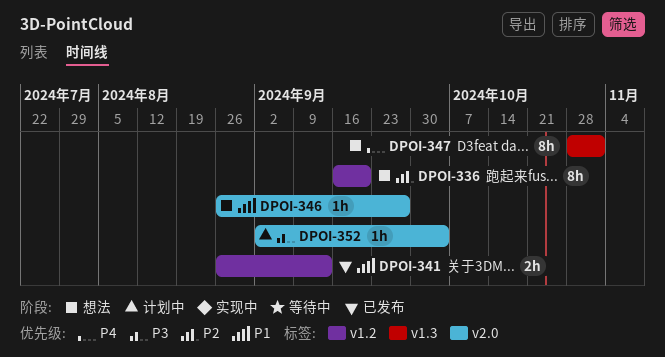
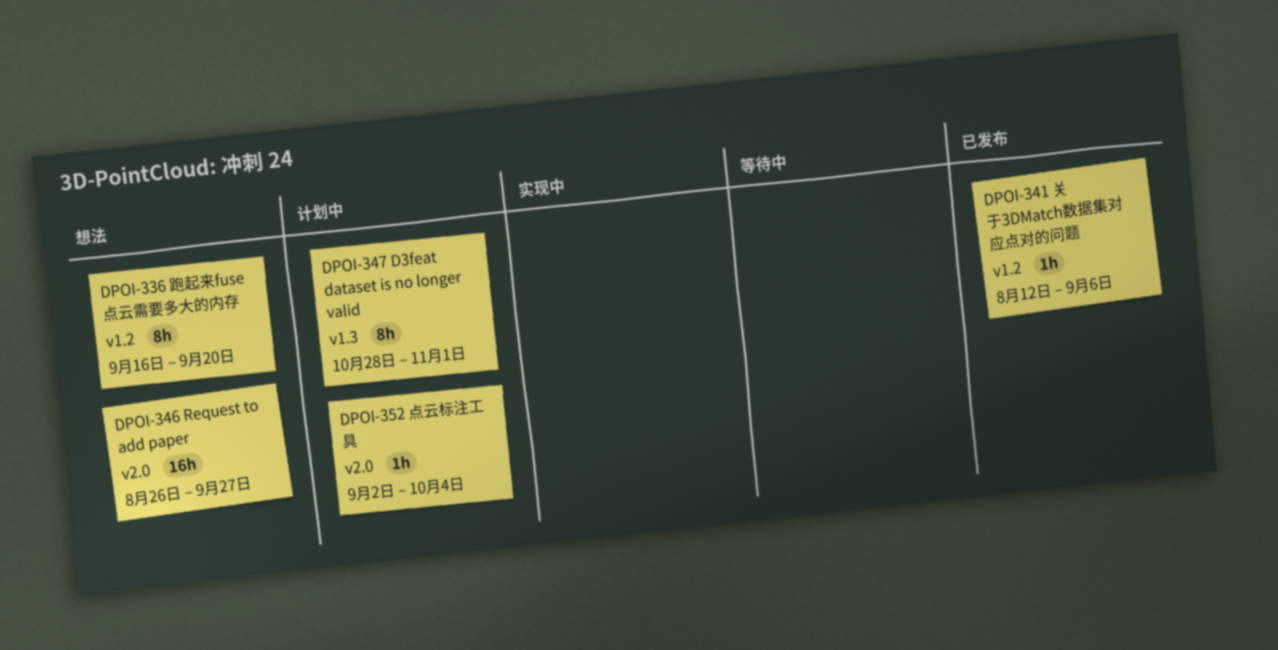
DPOI-341, estimate: 2h -> 1h
DPOI-341, start: Aug 26 -> Aug 12
DPOI-341, due: Sep 13 -> Sep 6
DPOI-346, estimate: 1h -> 16h
DPOI-347, status: 想法 -> 计划中

